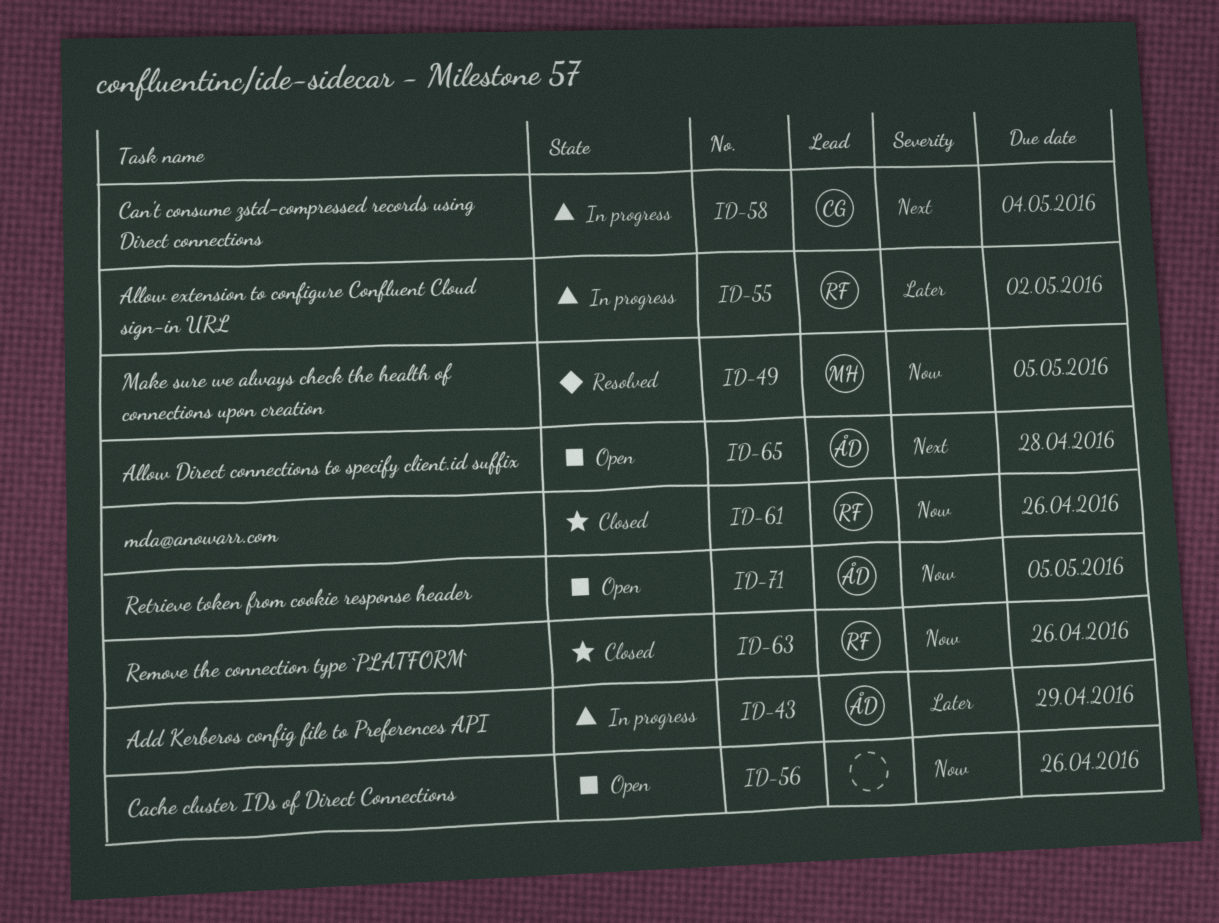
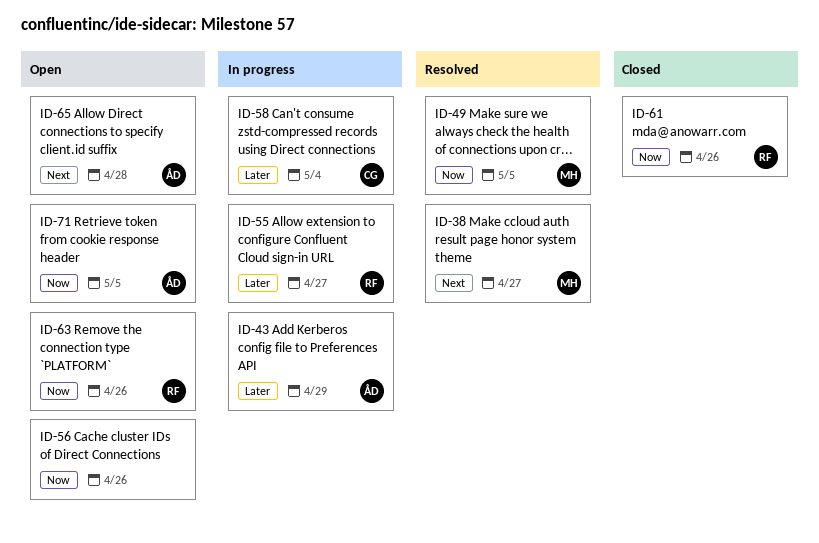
ID-38: none -> present
ID-55, due: May 2 -> Apr 27
ID-58, priority: Next -> Later
ID-63, status: Closed -> Open

